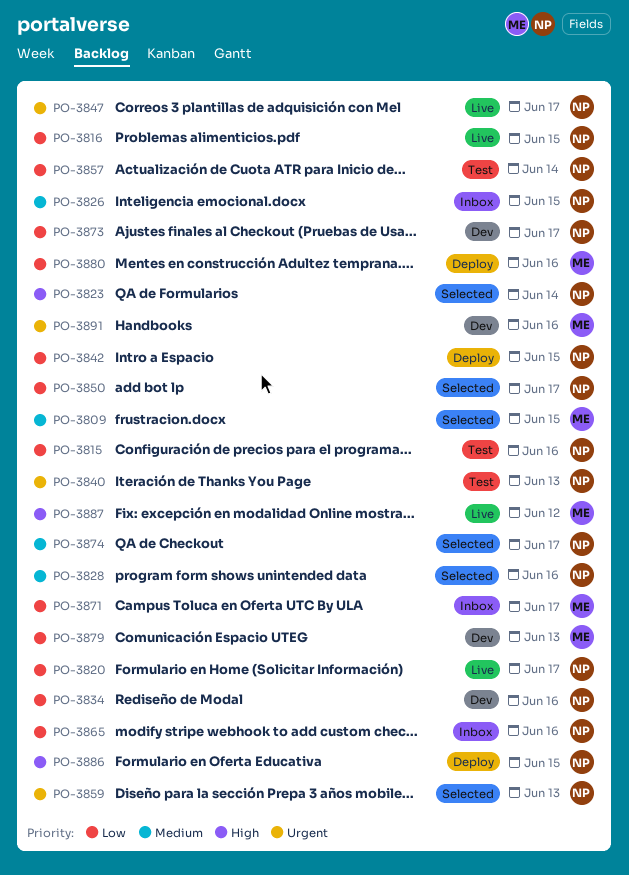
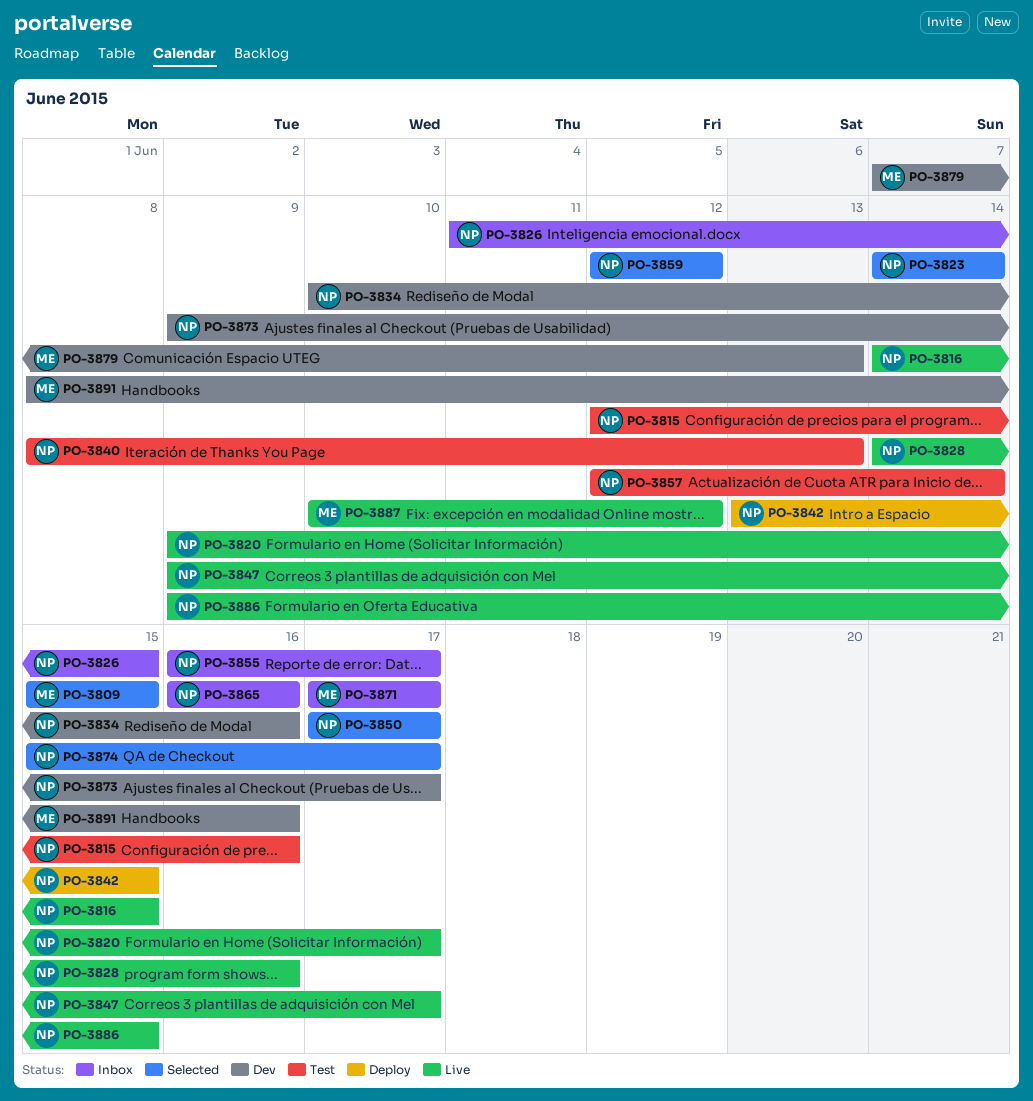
PO-3828, status: Selected -> Live
PO-3855: none -> present
PO-3859, due: Jun 13 -> Jun 12
PO-3880: present -> none
PO-3886, status: Deploy -> Live

